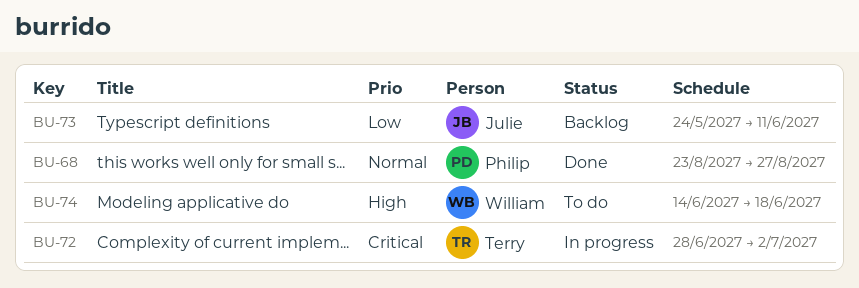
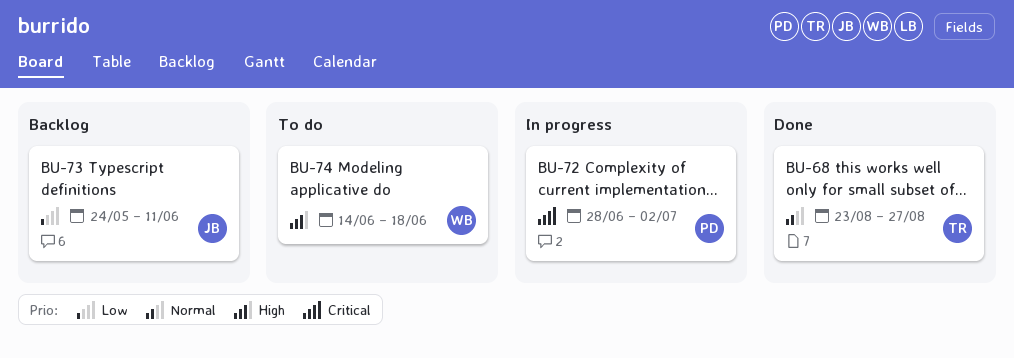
BU-68, owner: Philip -> Terry
BU-72, owner: Terry -> Philip

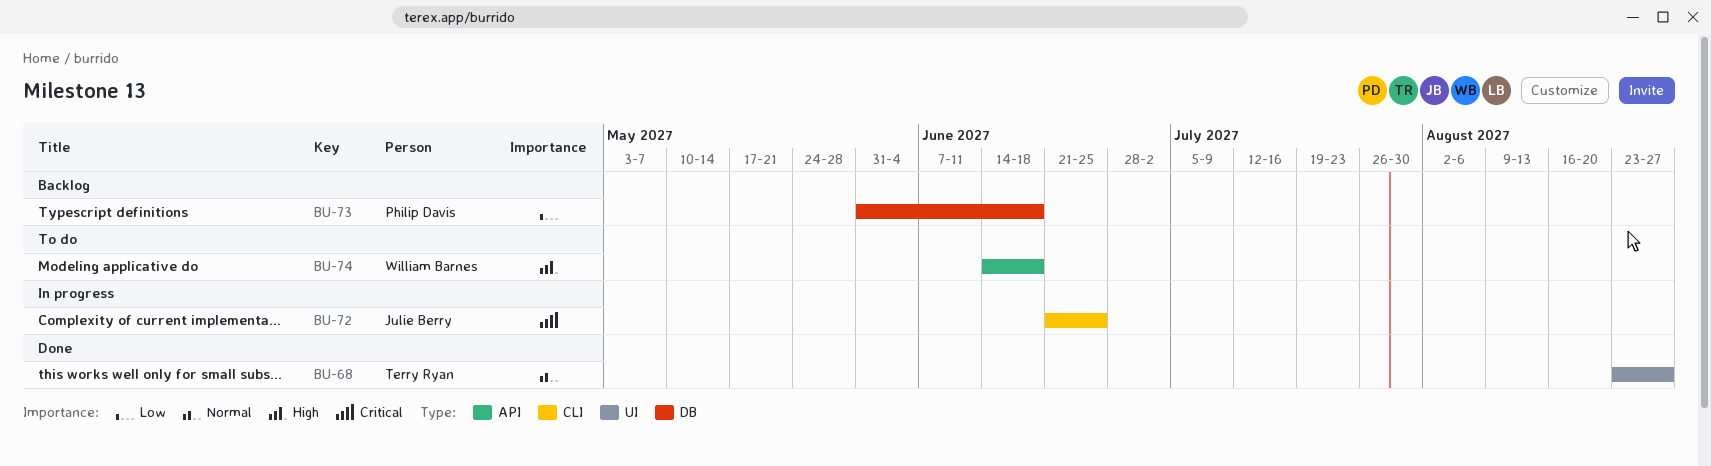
BU-72, owner: Philip Davis -> Julie Berry
BU-72, start: Jun 28 -> Jun 21
BU-72, due: Jul 2 -> Jun 25
BU-73, owner: Julie Berry -> Philip Davis
BU-73, start: May 24 -> May 31
BU-73, due: Jun 11 -> Jun 18

